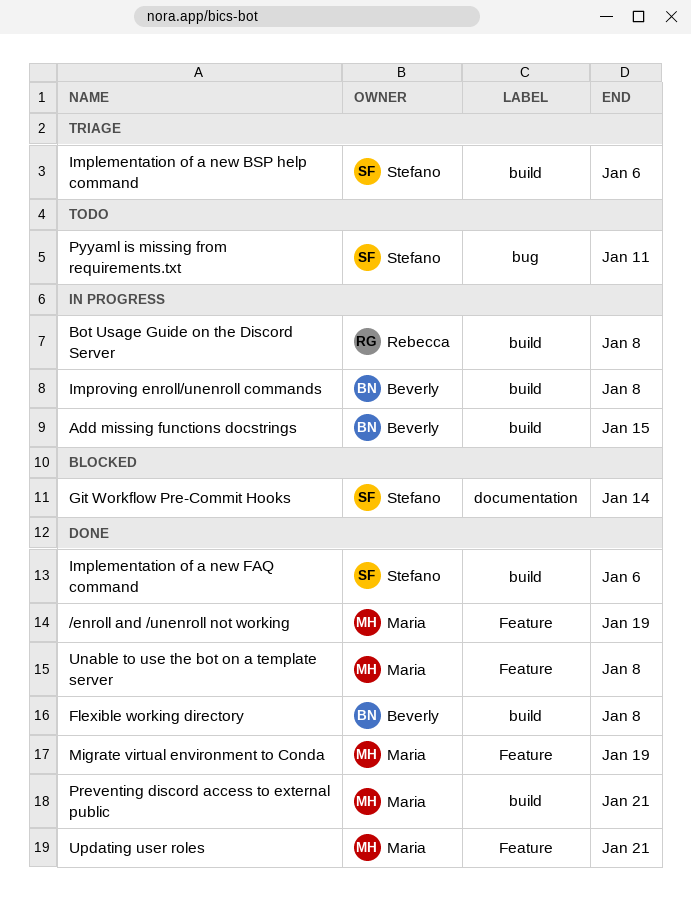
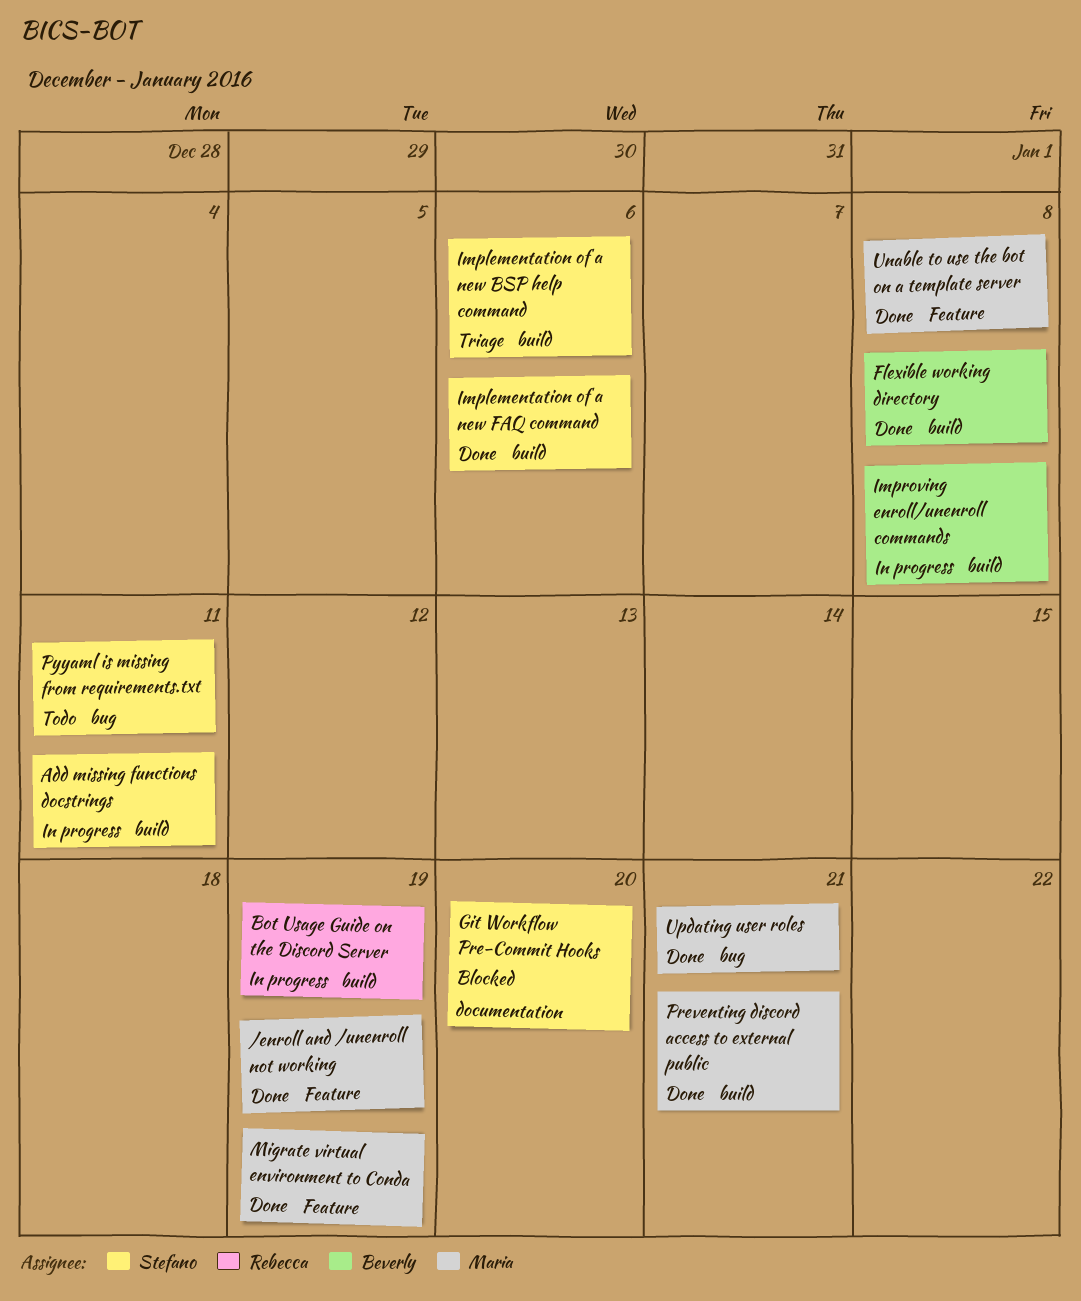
Add missing functions docstrings, owner: Beverly -> Stefano
Add missing functions docstrings, due: Jan 15 -> Jan 11
Bot Usage Guide on the Discord Server, due: Jan 8 -> Jan 19
Git Workflow Pre-Commit Hooks, due: Jan 14 -> Jan 20
Updating user roles, label: Feature -> bug

